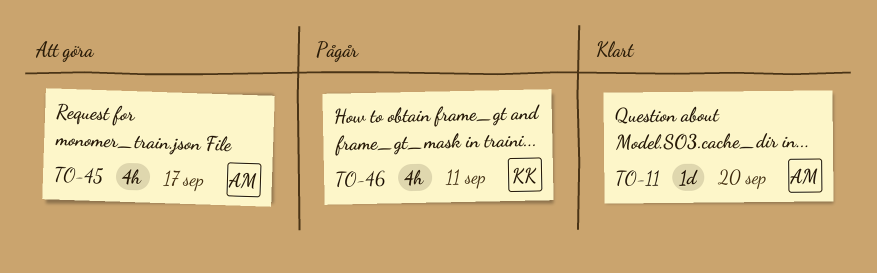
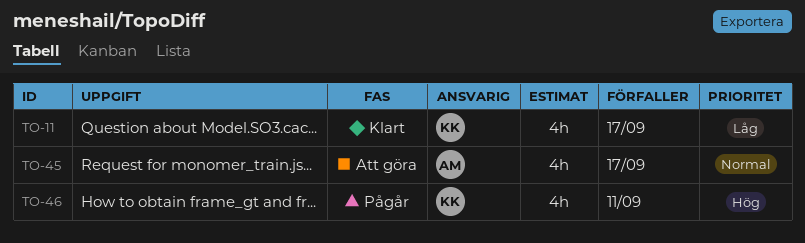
TO-11, owner: AM -> KK
TO-11, estimate: 1d -> 4h
TO-11, due: Sep 20 -> Sep 17

